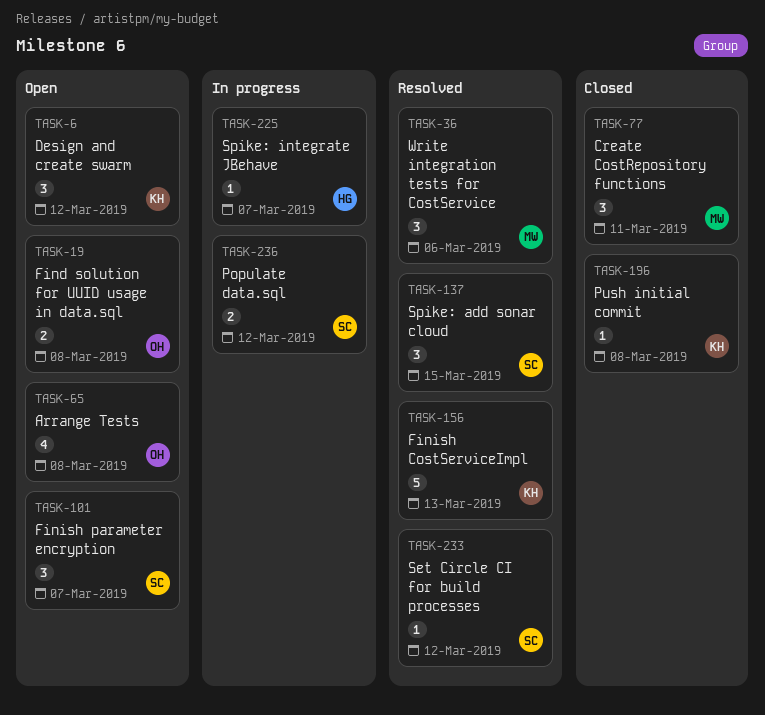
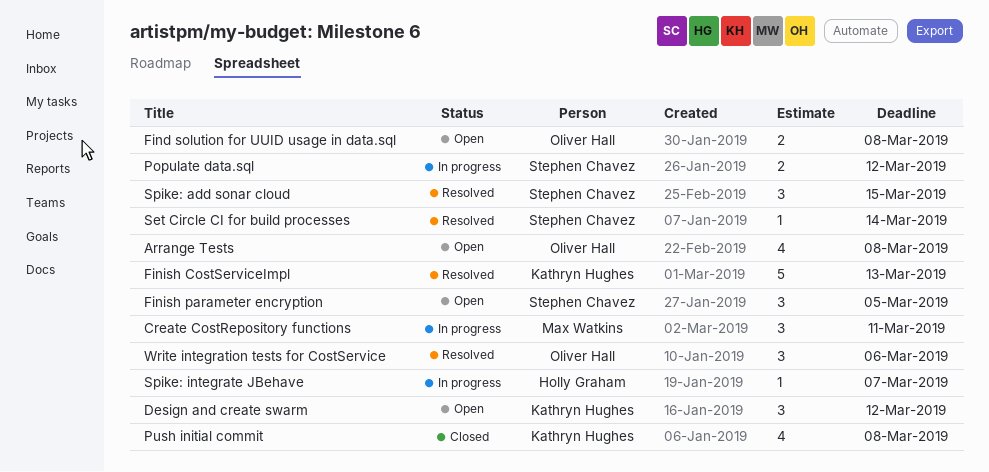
Create CostRepository functions, status: Closed -> In progress
Finish parameter encryption, due: Mar 7 -> Mar 5
Push initial commit, estimate: 1 -> 4
Set Circle CI for build processes, due: Mar 12 -> Mar 14
Write integration tests for CostService, owner: Max Watkins -> Oliver Hall

